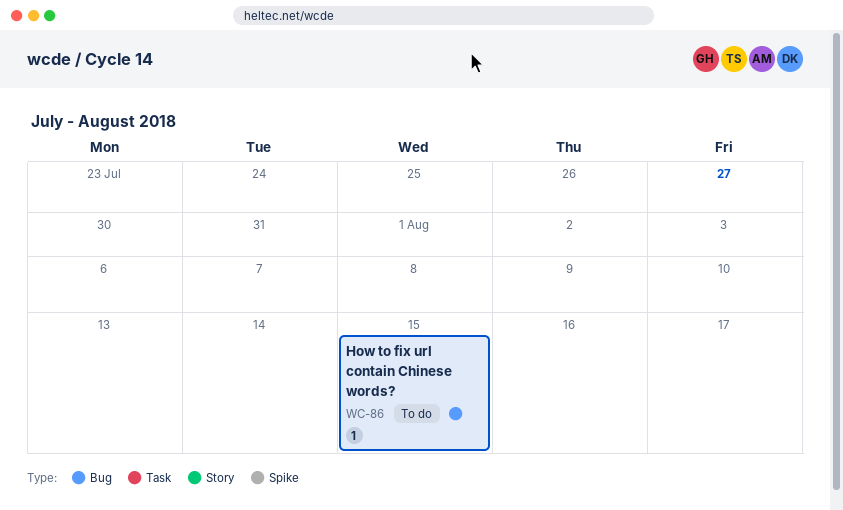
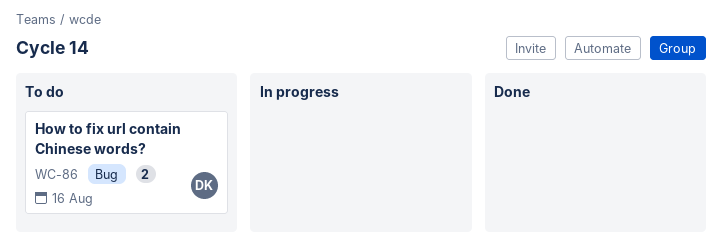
WC-86, estimate: 1 -> 2
WC-86, due: Aug 15 -> Aug 16

